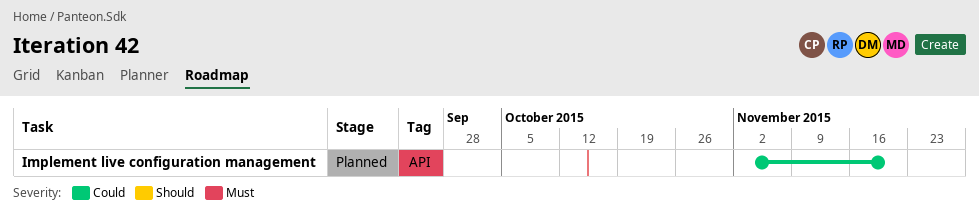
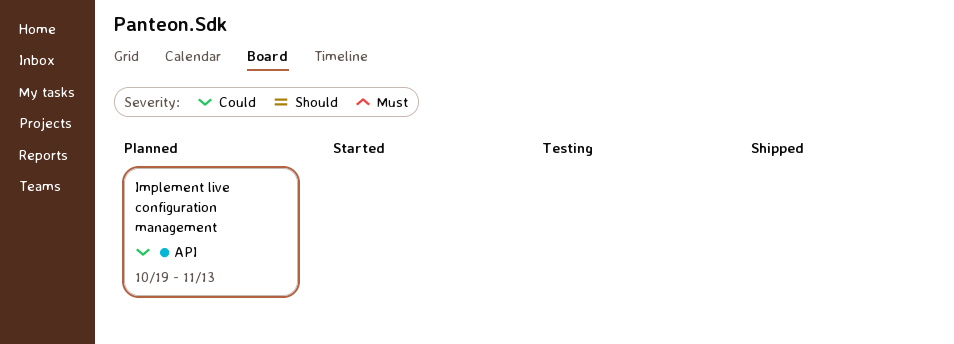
Implement live configuration management, start: Nov 2 -> Oct 19
Implement live configuration management, due: Nov 20 -> Nov 13

